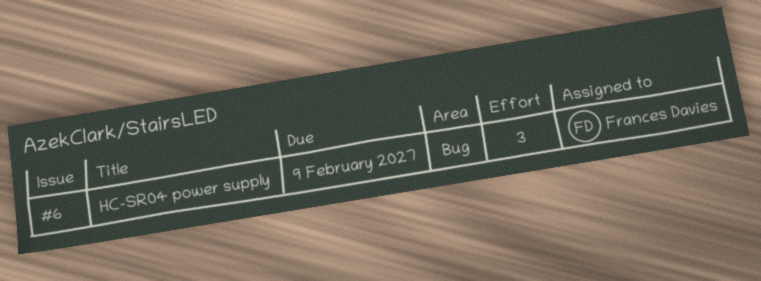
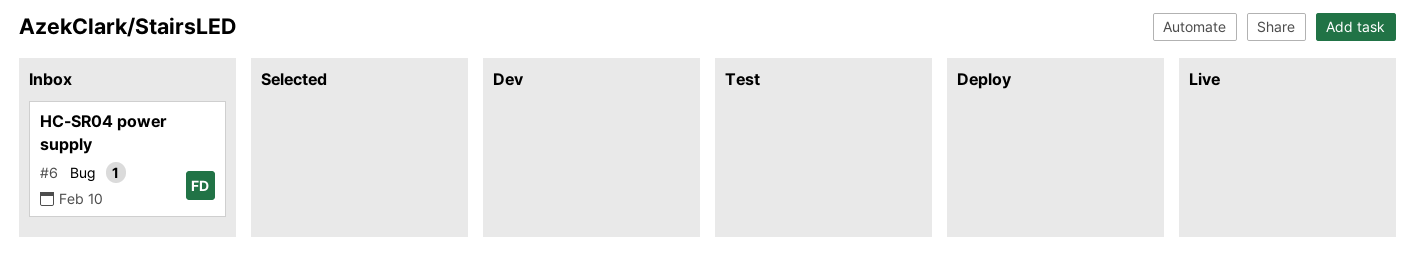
#6, estimate: 3 -> 1
#6, due: Feb 9 -> Feb 10

